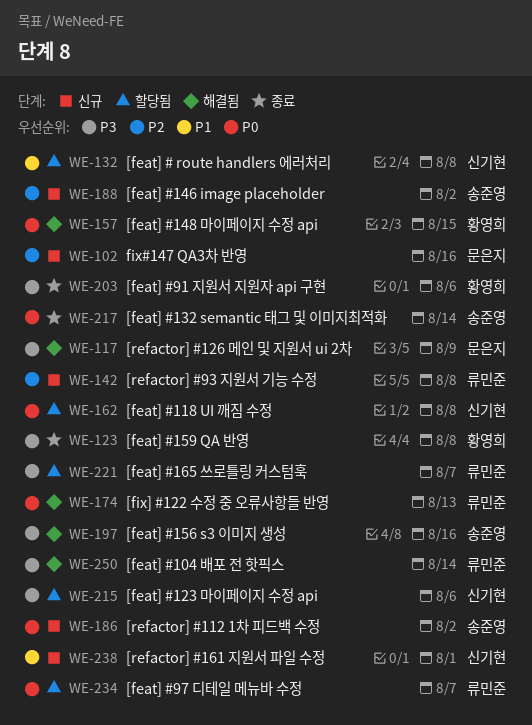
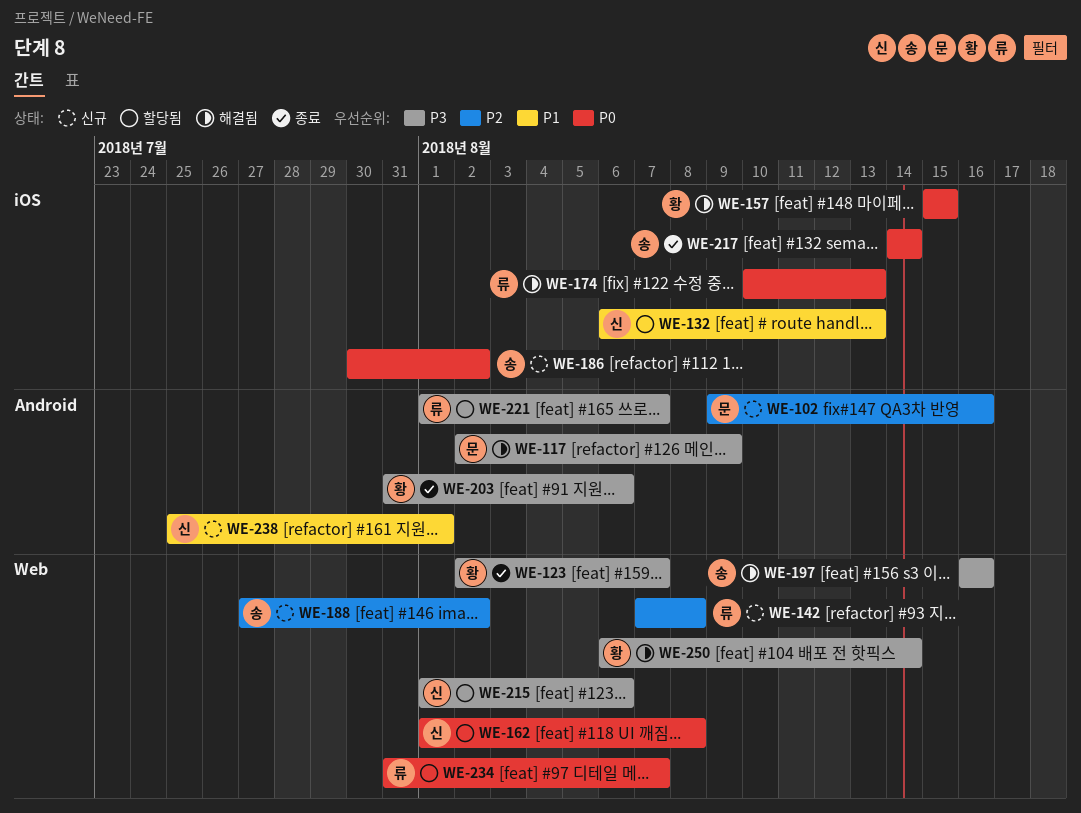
WE-123, due: Aug 8 -> Aug 7
WE-132, due: Aug 8 -> Aug 13
WE-250, owner: 류민준 -> 황영희

